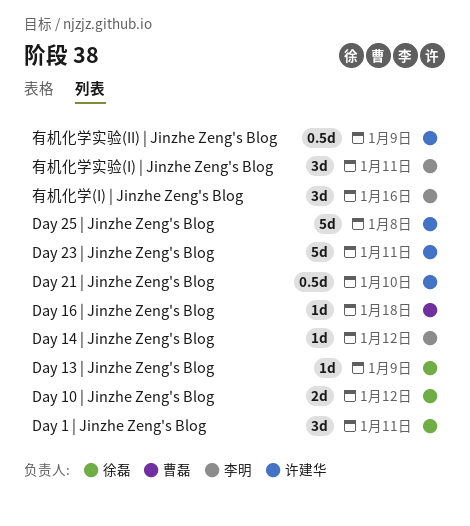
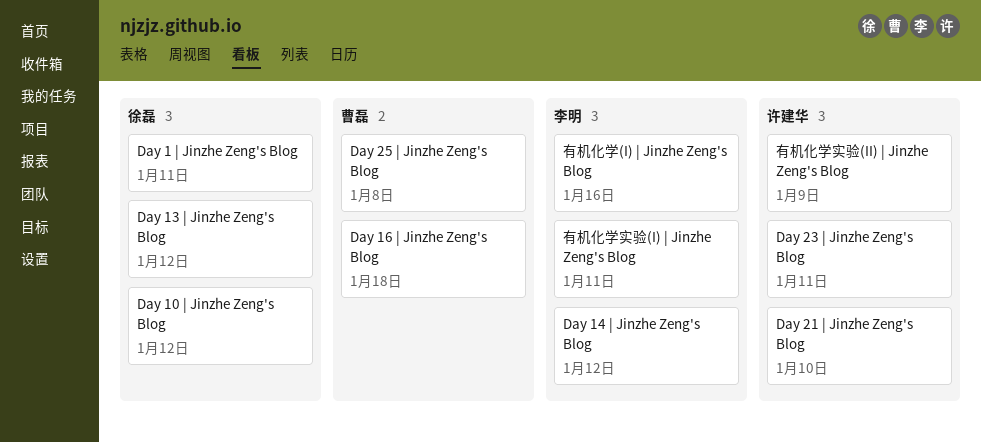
Day 13 | Jinzhe Zeng's Blog, due: Jan 9 -> Jan 12
Day 25 | Jinzhe Zeng's Blog, owner: 许建华 -> 曹磊

